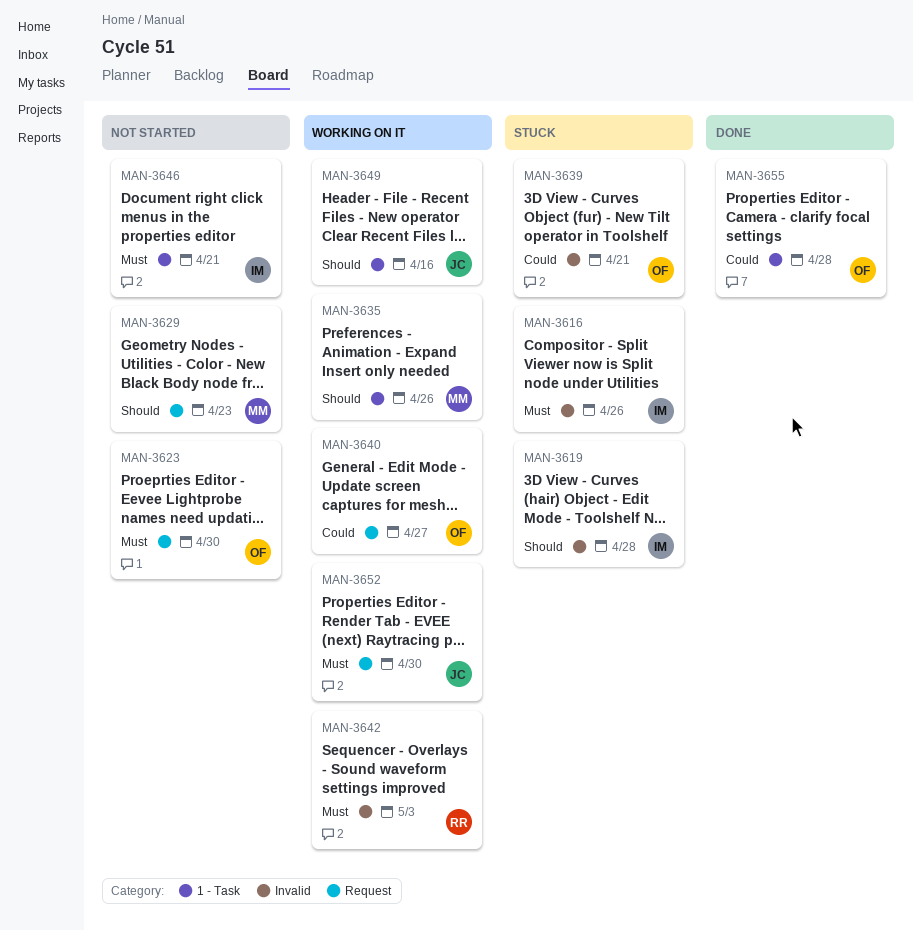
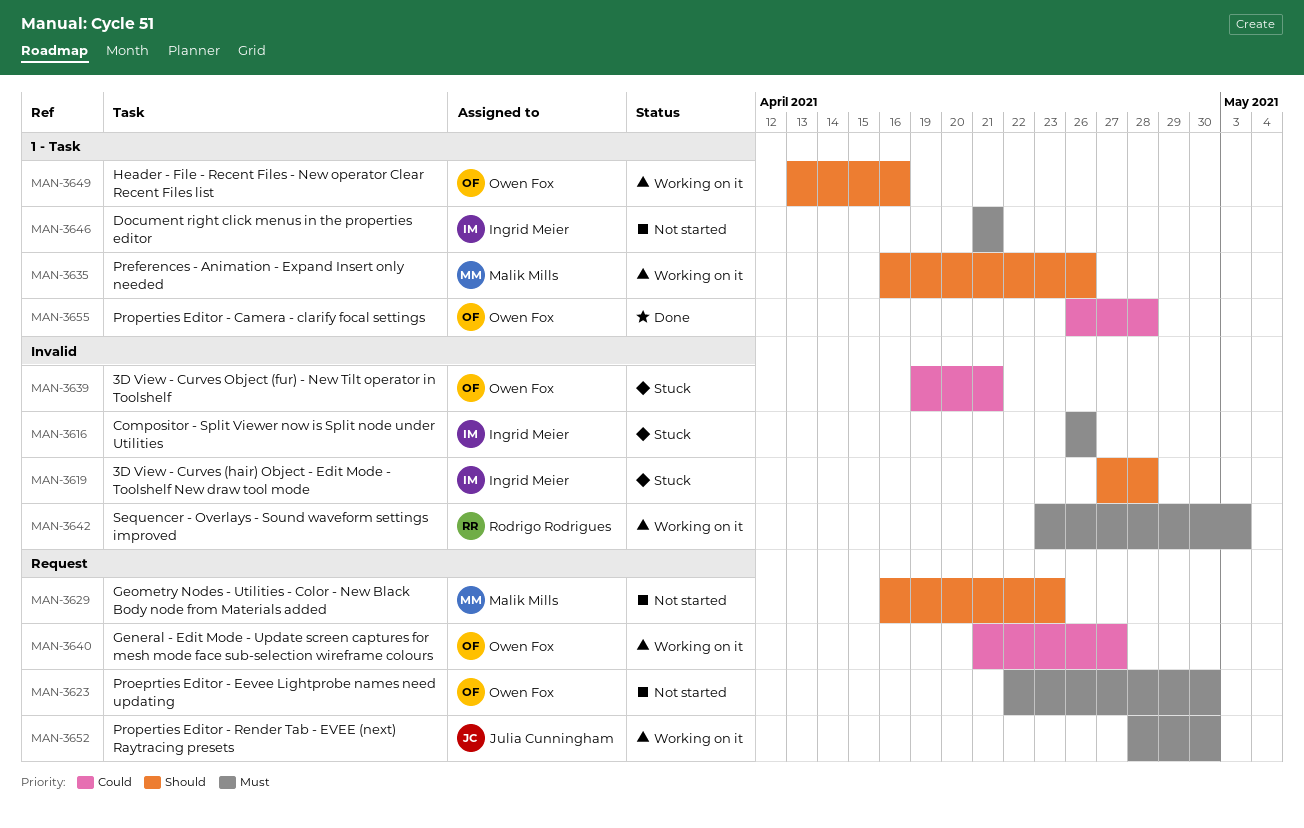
MAN-3649, owner: Julia Cunningham -> Owen Fox

